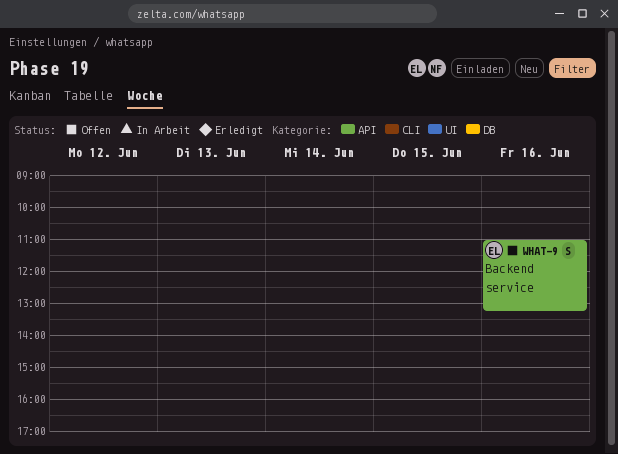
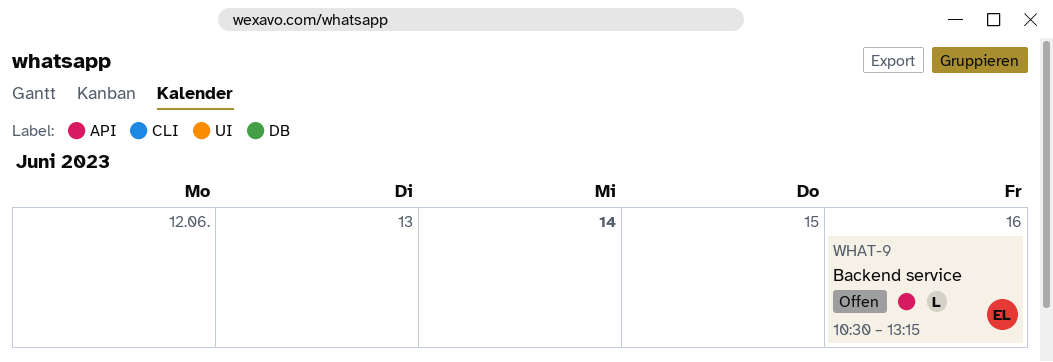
WHAT-9, estimate: S -> L
WHAT-9, begins: 11:00 -> 10:30

